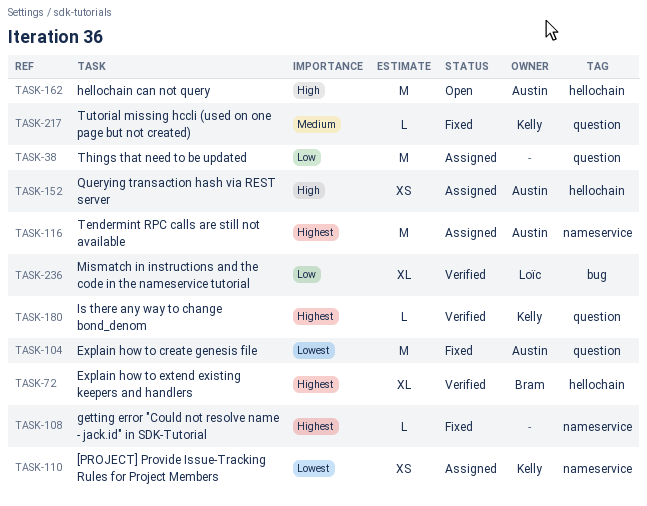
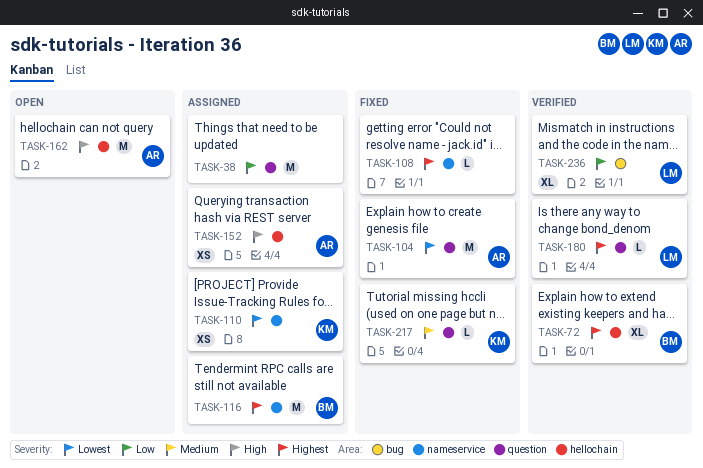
TASK-116, owner: Austin -> Bram
TASK-180, owner: Kelly -> Loïc

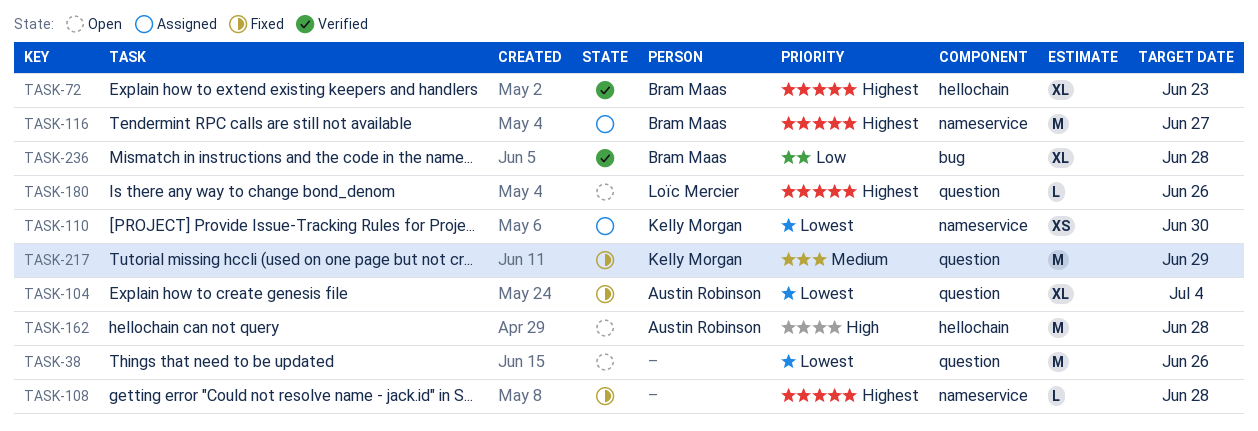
TASK-38, status: Assigned -> Open
TASK-38, priority: Low -> Lowest
TASK-104, estimate: M -> XL
TASK-152: present -> none
TASK-180, status: Verified -> Open
TASK-217, estimate: L -> M
TASK-236, owner: Loïc Mercier -> Bram Maas

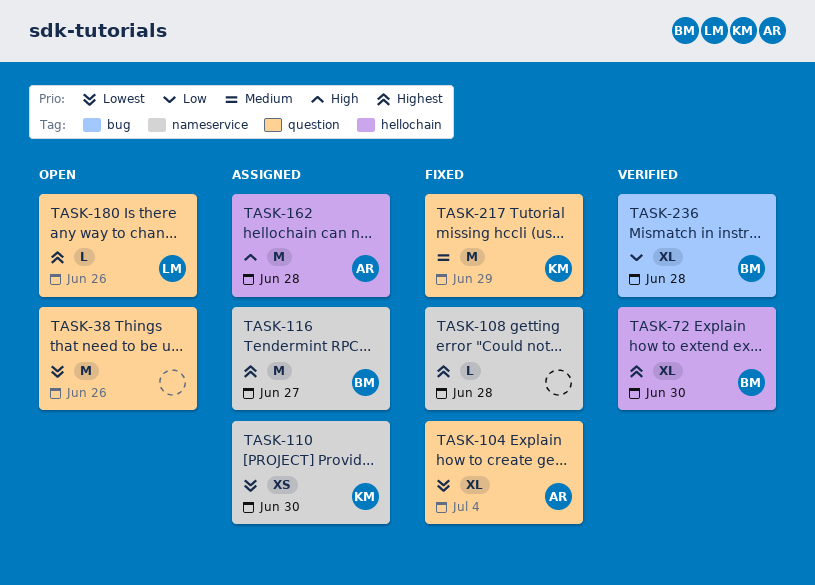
TASK-72, due: Jun 23 -> Jun 30
TASK-162, status: Open -> Assigned

